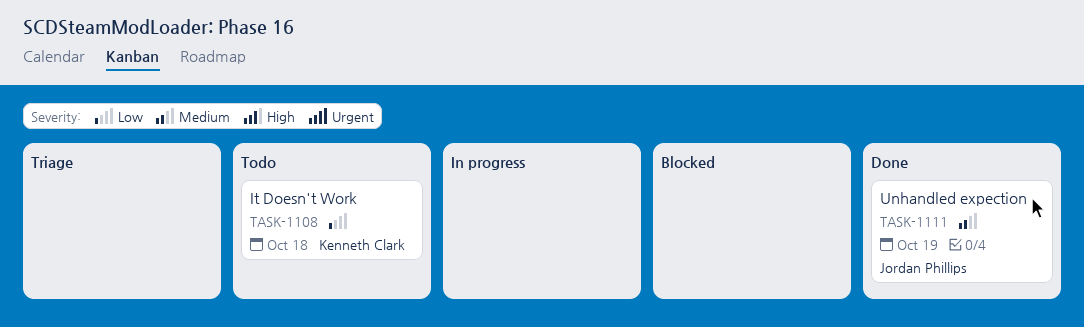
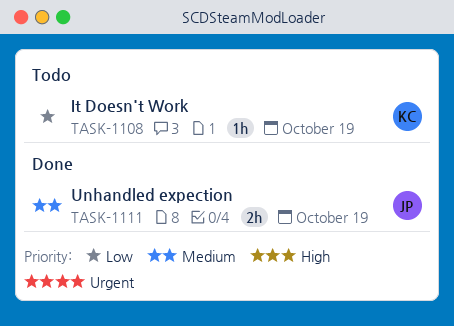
TASK-1108, due: Oct 18 -> Oct 19

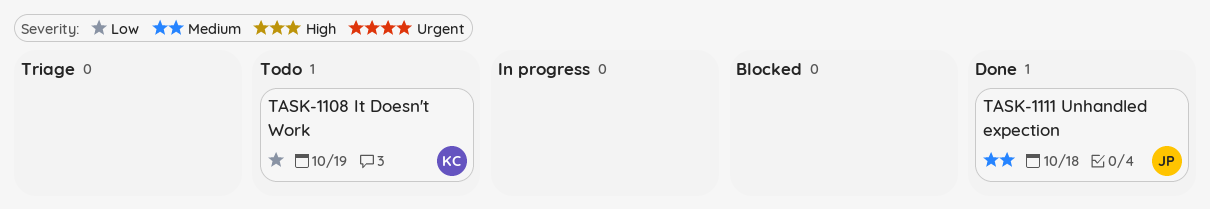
TASK-1111, due: Oct 19 -> Oct 18

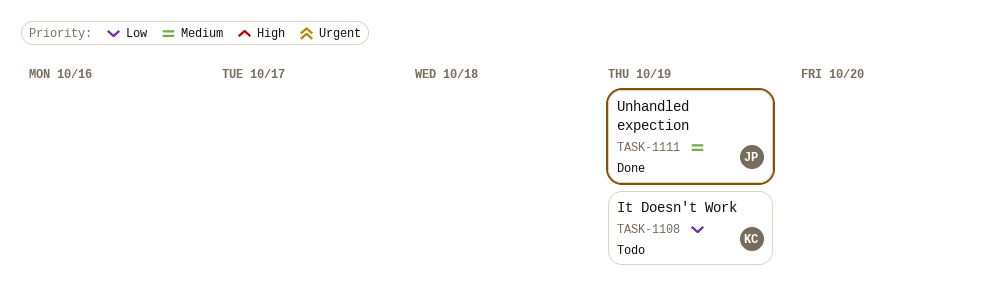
TASK-1111, due: Oct 18 -> Oct 19

